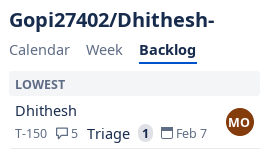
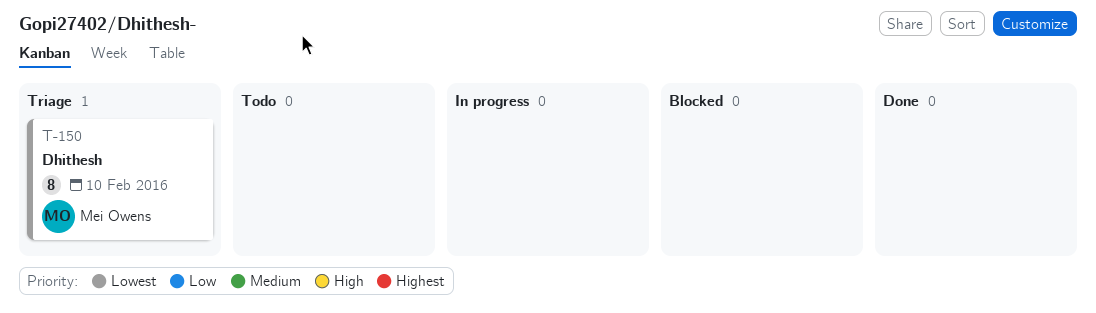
T-150, estimate: 1 -> 8
T-150, due: Feb 7 -> Feb 10

